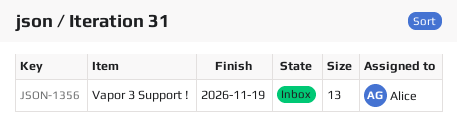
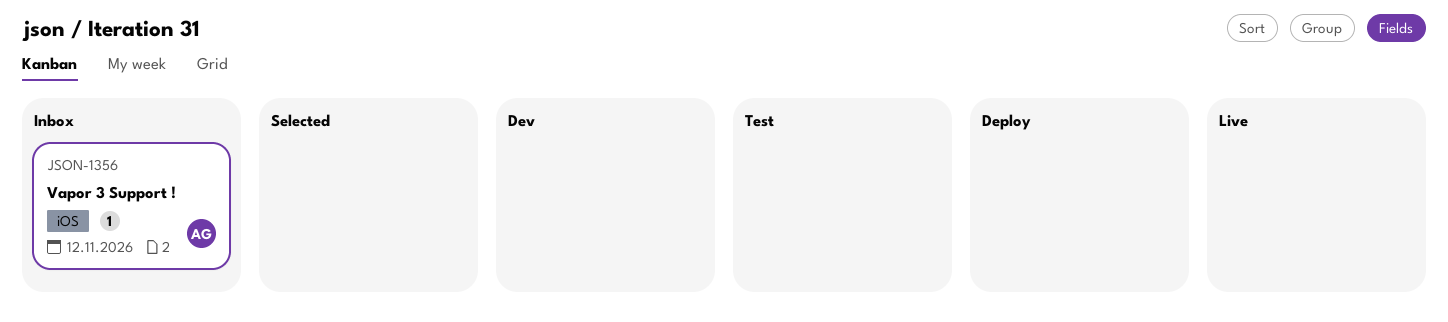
JSON-1356, estimate: 13 -> 1
JSON-1356, due: Nov 19 -> Nov 12

